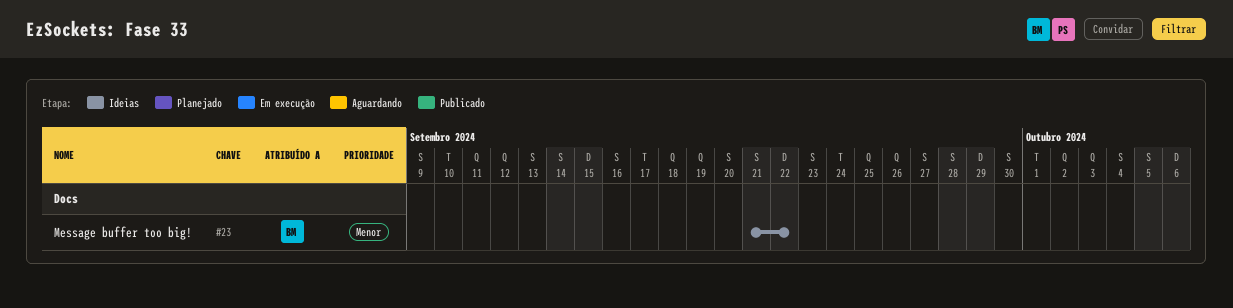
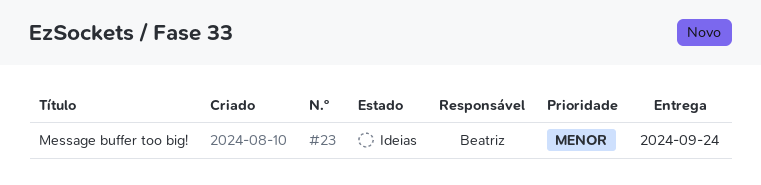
#23, due: Sep 22 -> Sep 24

